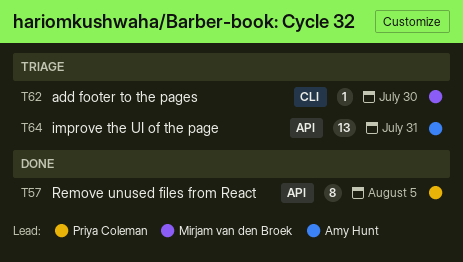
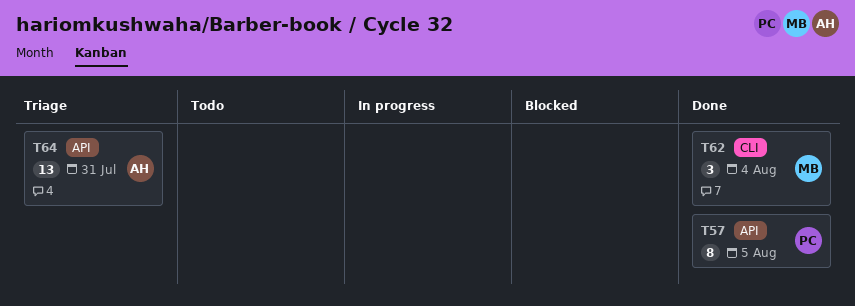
T62, status: Triage -> Done
T62, estimate: 1 -> 3
T62, due: Jul 30 -> Aug 4

